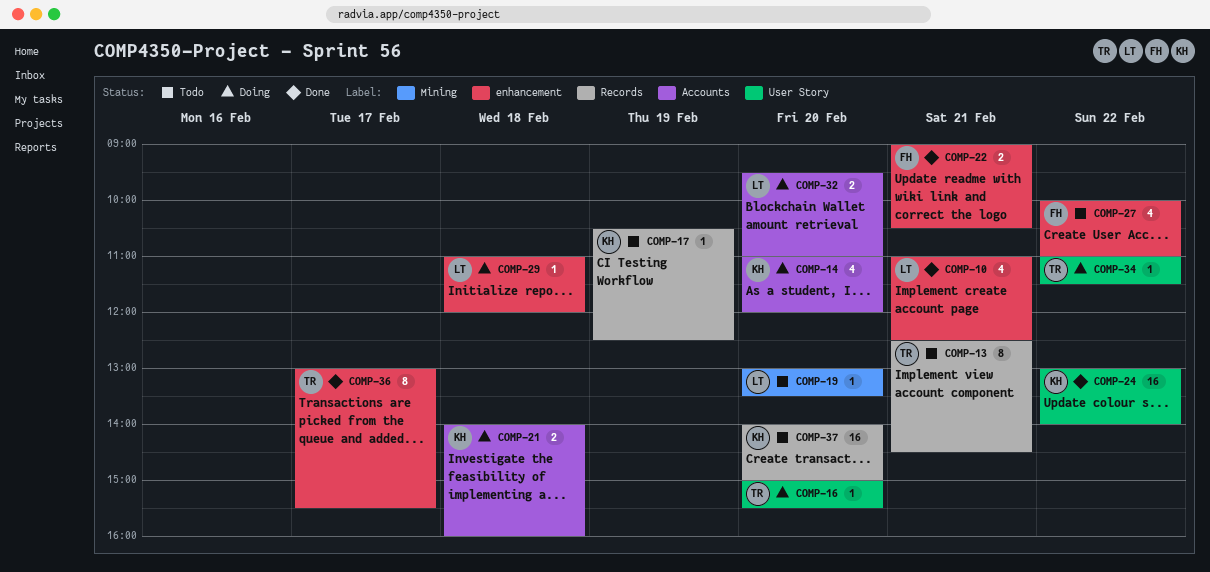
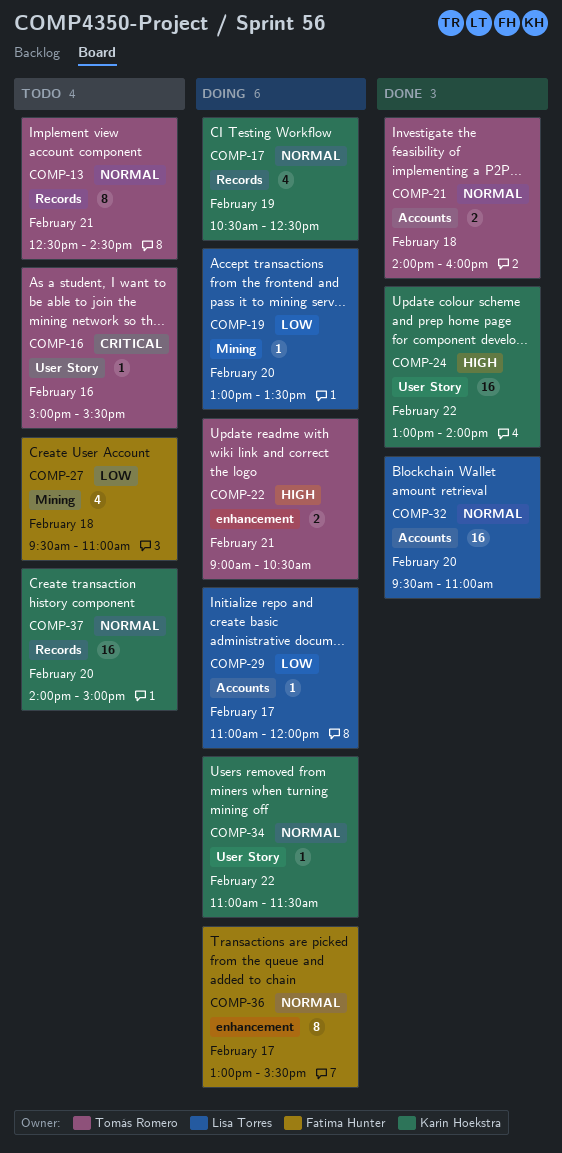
COMP-10: present -> none
COMP-14: present -> none
COMP-16, status: Doing -> Todo
COMP-16, day: Feb 20 -> Feb 16
COMP-17, status: Todo -> Doing
COMP-17, estimate: 1 -> 4
COMP-19, status: Todo -> Doing
COMP-21, status: Doing -> Done
COMP-21, owner: Karin Hoekstra -> Tomás Romero
COMP-22, status: Done -> Doing
COMP-22, owner: Fatima Hunter -> Tomás Romero
COMP-27, label: enhancement -> Mining
COMP-27, day: Feb 22 -> Feb 18
COMP-27, begins: 10:00 -> 09:30
COMP-29, label: enhancement -> Accounts
COMP-29, day: Feb 18 -> Feb 17
COMP-32, status: Doing -> Done
COMP-32, estimate: 2 -> 16
COMP-34, owner: Tomás Romero -> Karin Hoekstra
COMP-36, status: Done -> Doing
COMP-36, owner: Tomás Romero -> Fatima Hunter

